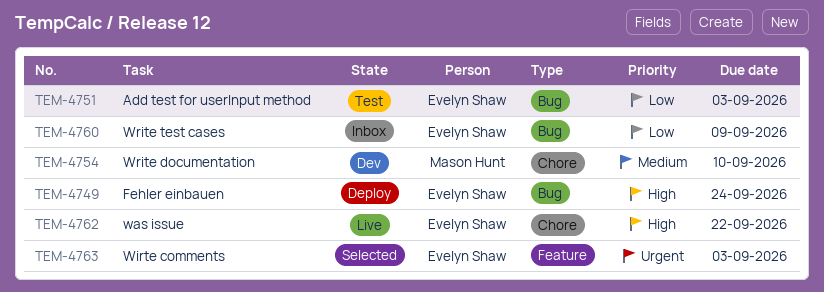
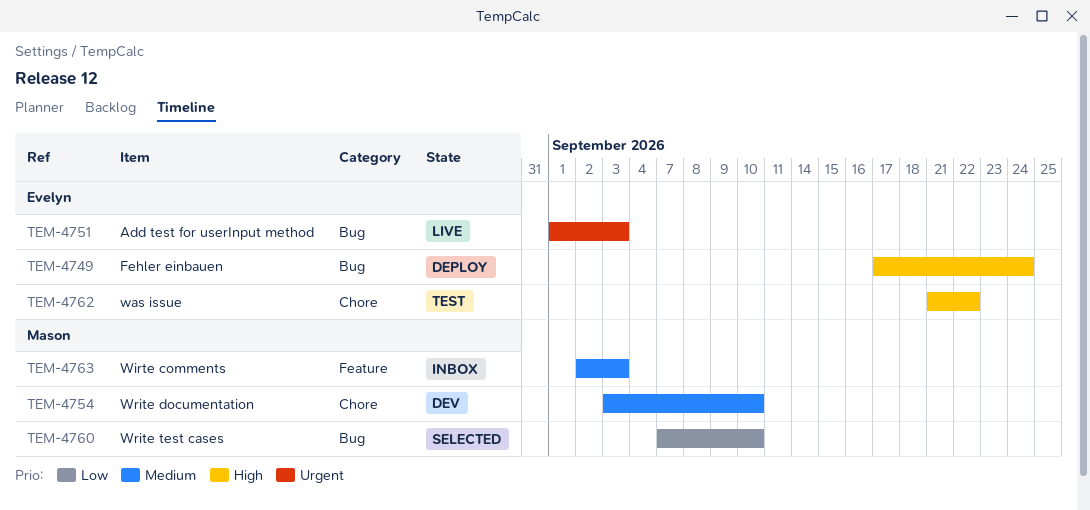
TEM-4751, status: Test -> Live
TEM-4751, priority: Low -> Urgent
TEM-4760, status: Inbox -> Selected
TEM-4760, owner: Evelyn Shaw -> Mason Hunt
TEM-4760, due: Sep 9 -> Sep 10
TEM-4762, status: Live -> Test
TEM-4763, status: Selected -> Inbox
TEM-4763, owner: Evelyn Shaw -> Mason Hunt
TEM-4763, priority: Urgent -> Medium

